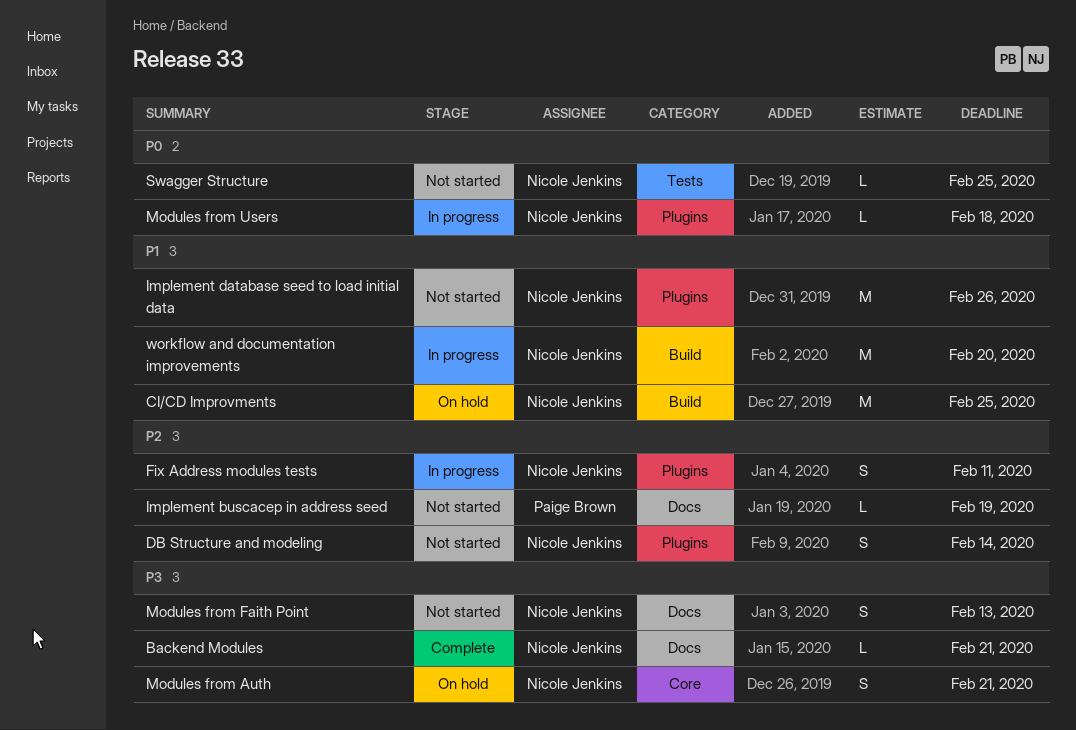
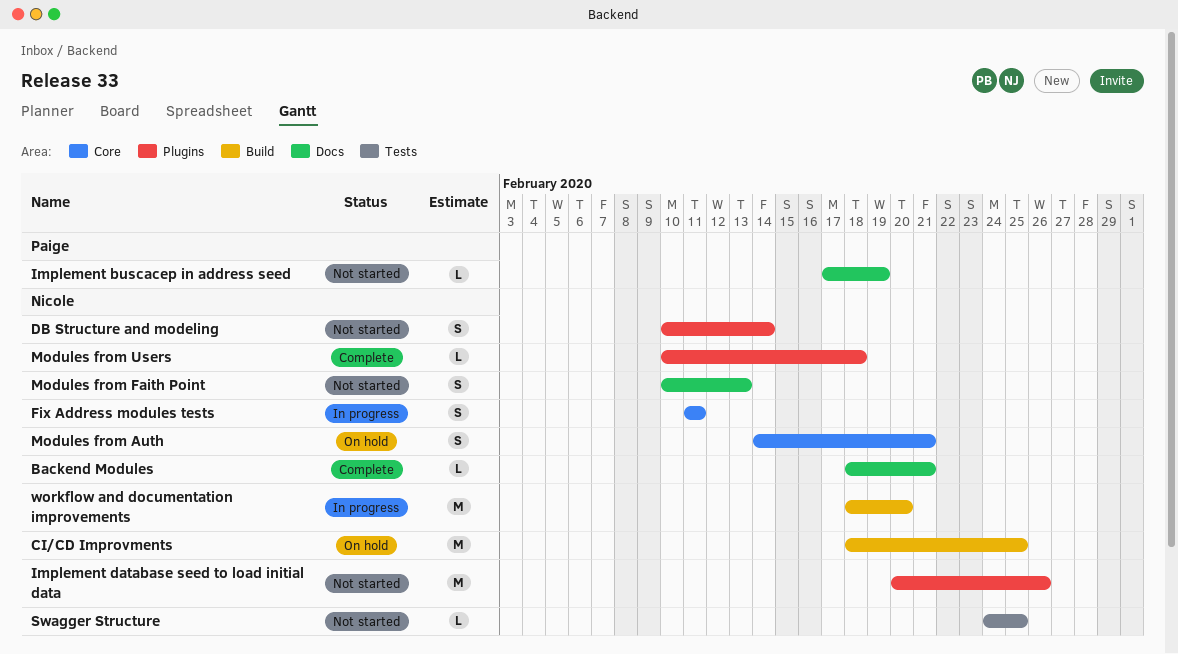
Fix Address modules tests, label: Plugins -> Core
Modules from Users, status: In progress -> Complete

